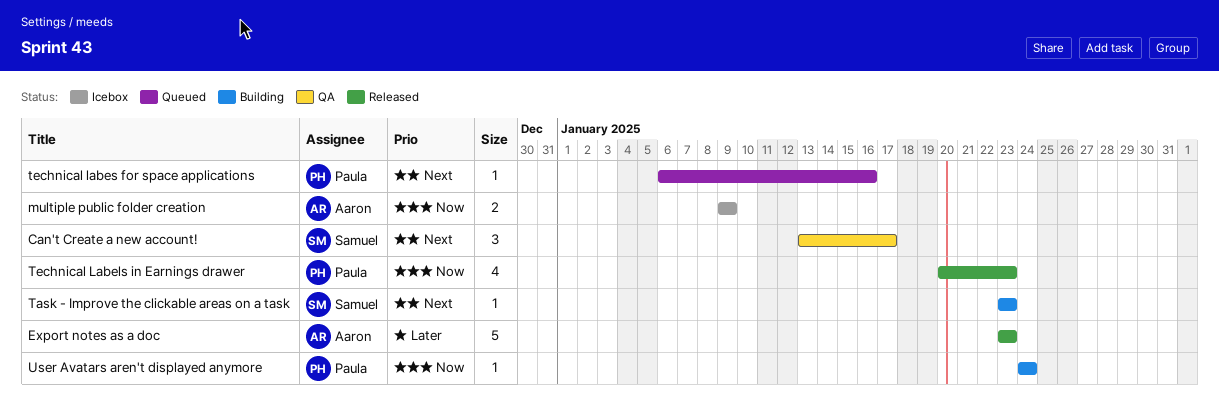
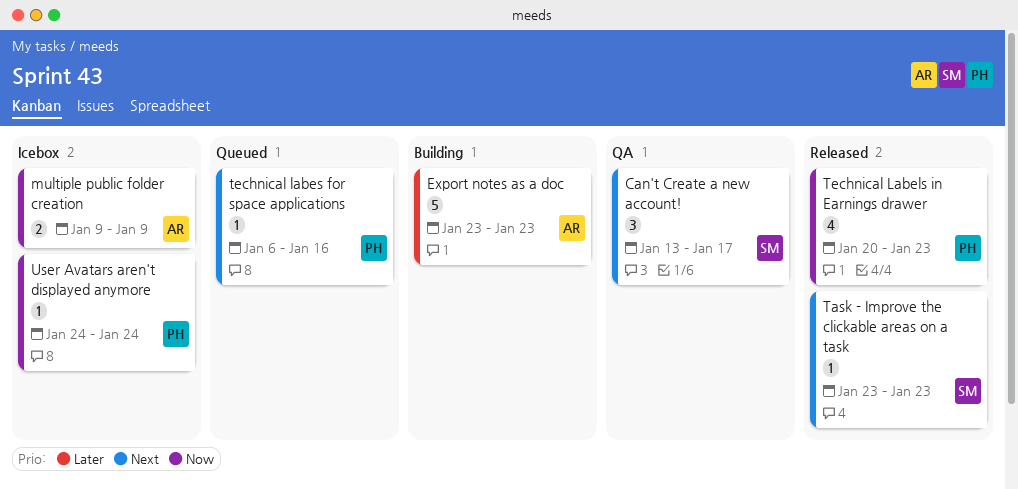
Export notes as a doc, status: Released -> Building
Task - Improve the clickable areas on a task, status: Building -> Released
User Avatars aren't displayed anymore, status: Building -> Icebox

